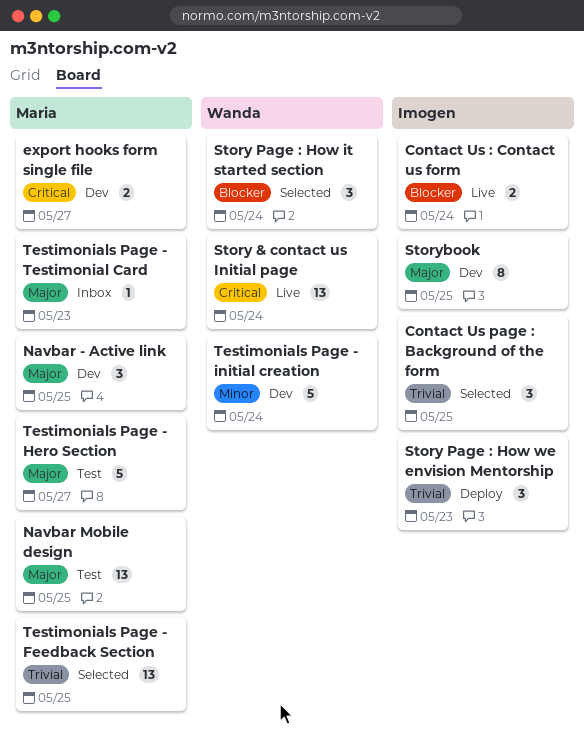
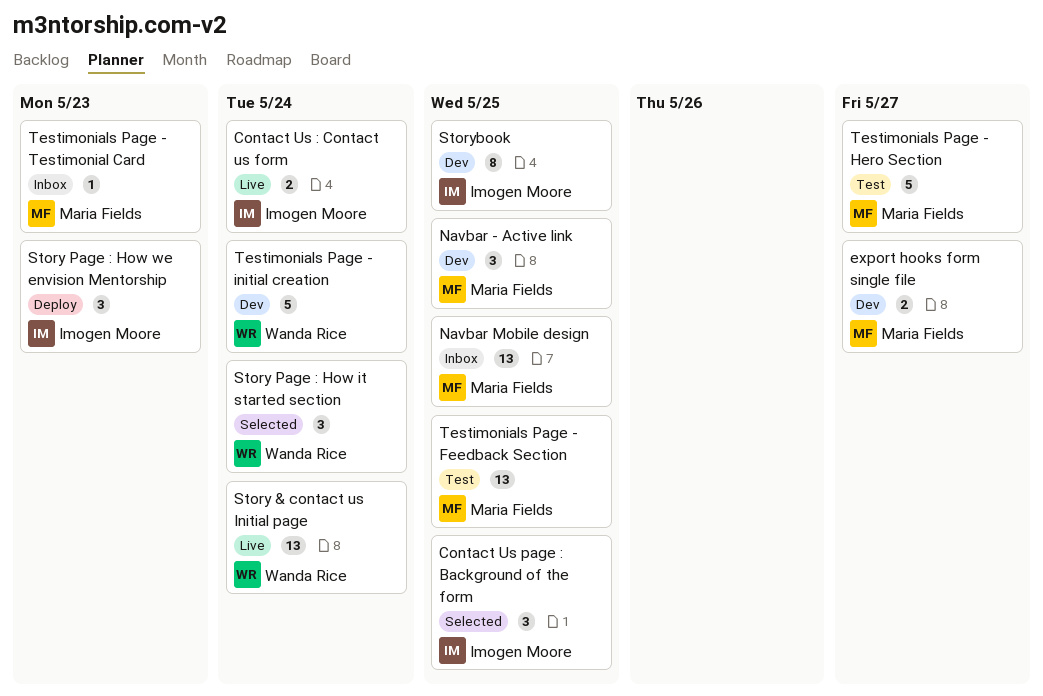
Navbar Mobile design, status: Test -> Inbox
Testimonials Page - Feedback Section, status: Selected -> Test

